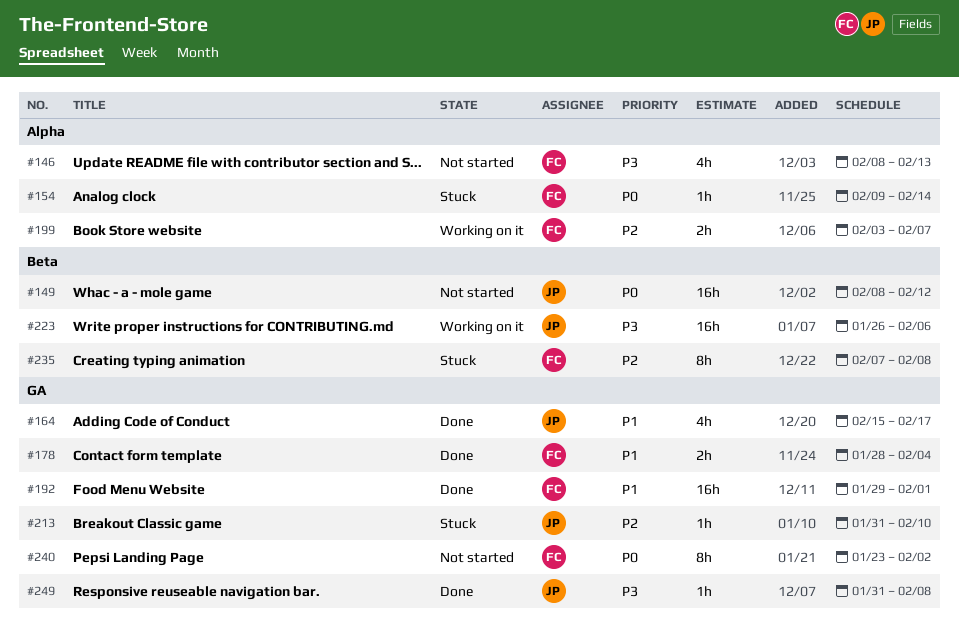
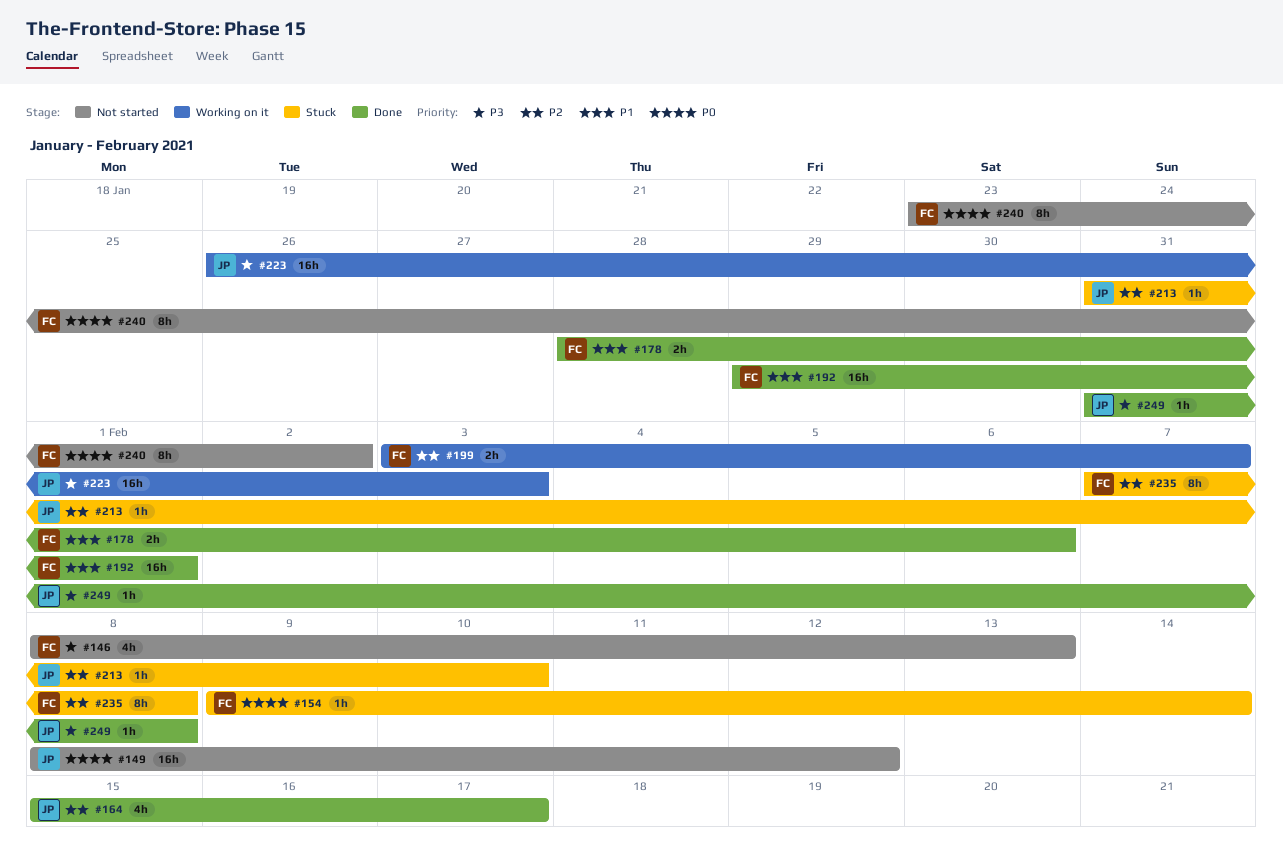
#164, priority: P1 -> P2
#178, due: Feb 4 -> Feb 6
#223, due: Feb 6 -> Feb 3

